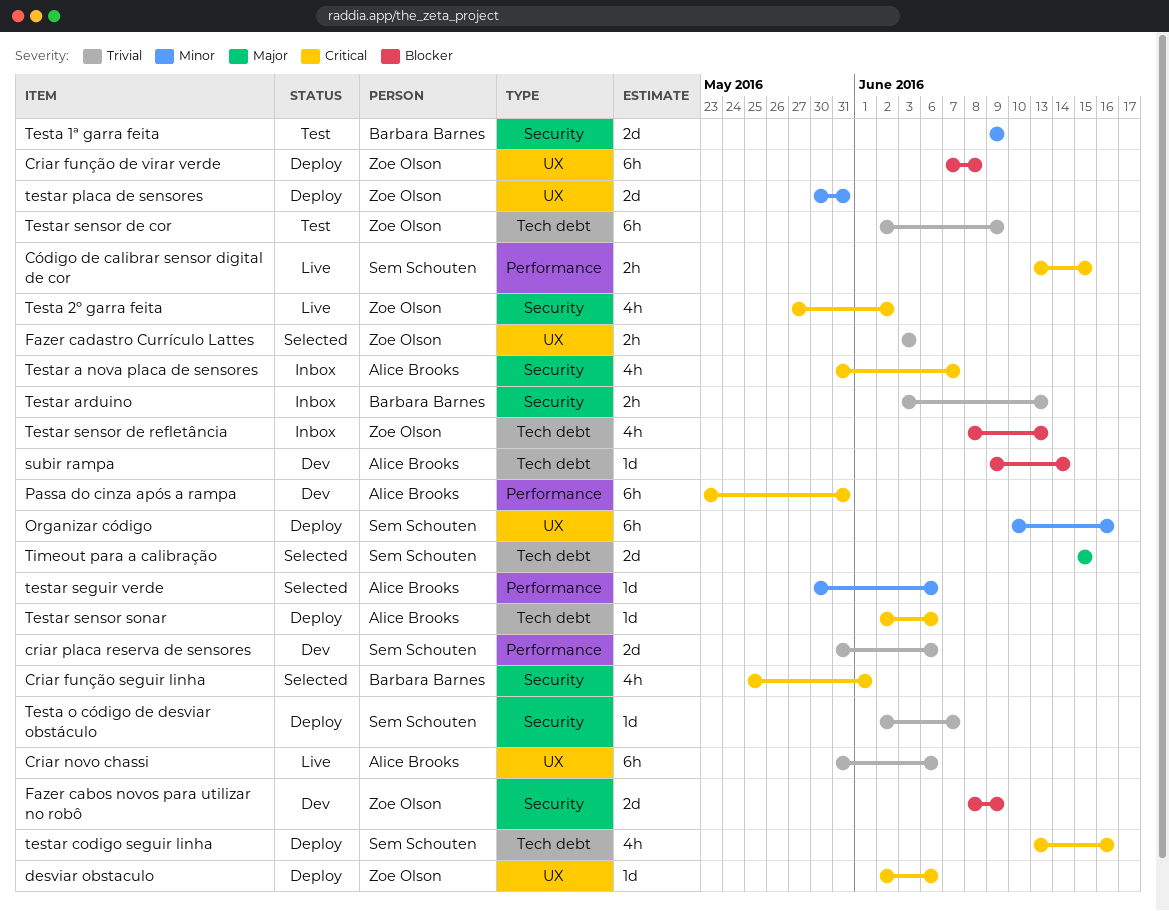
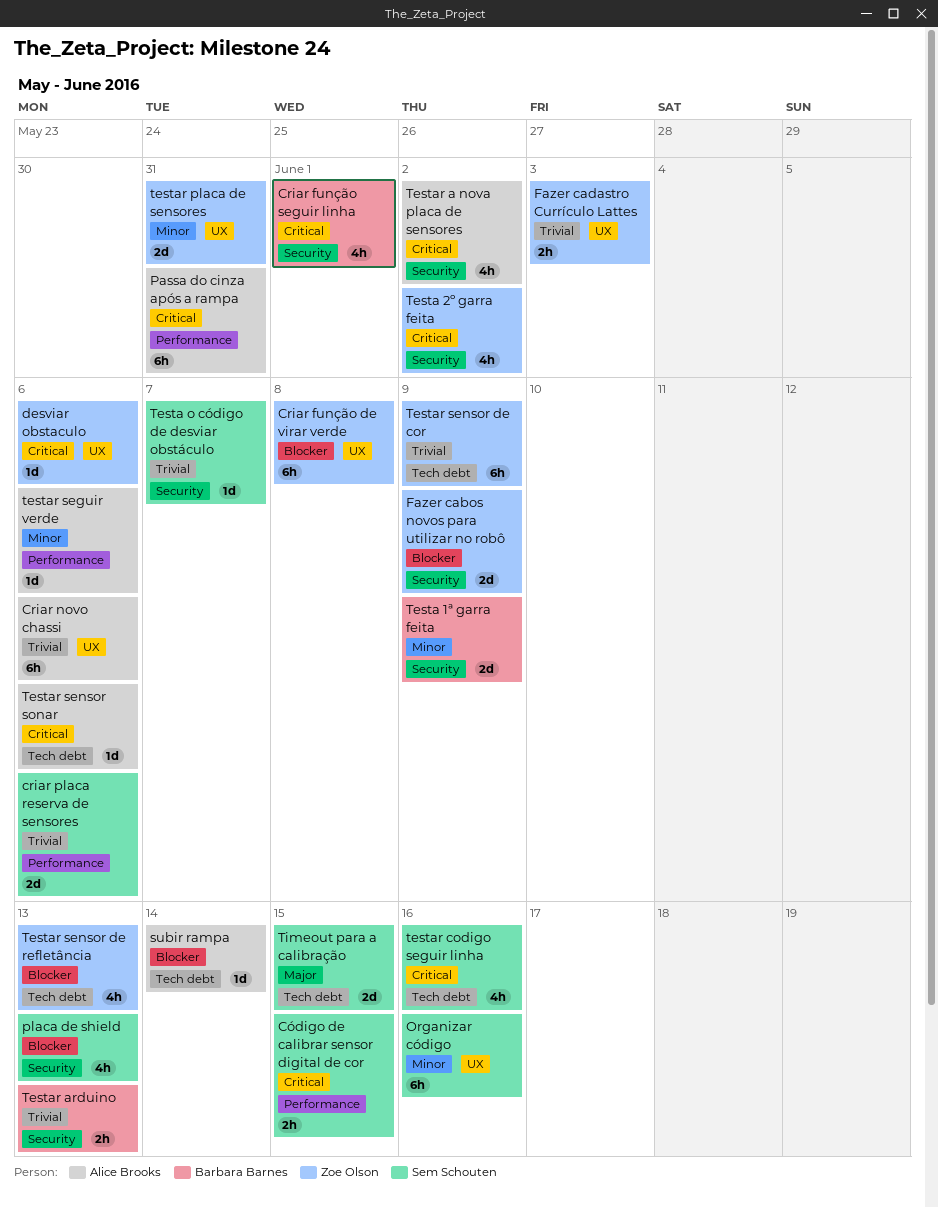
placa de shield: none -> present
Testar a nova placa de sensores, due: Jun 7 -> Jun 2

